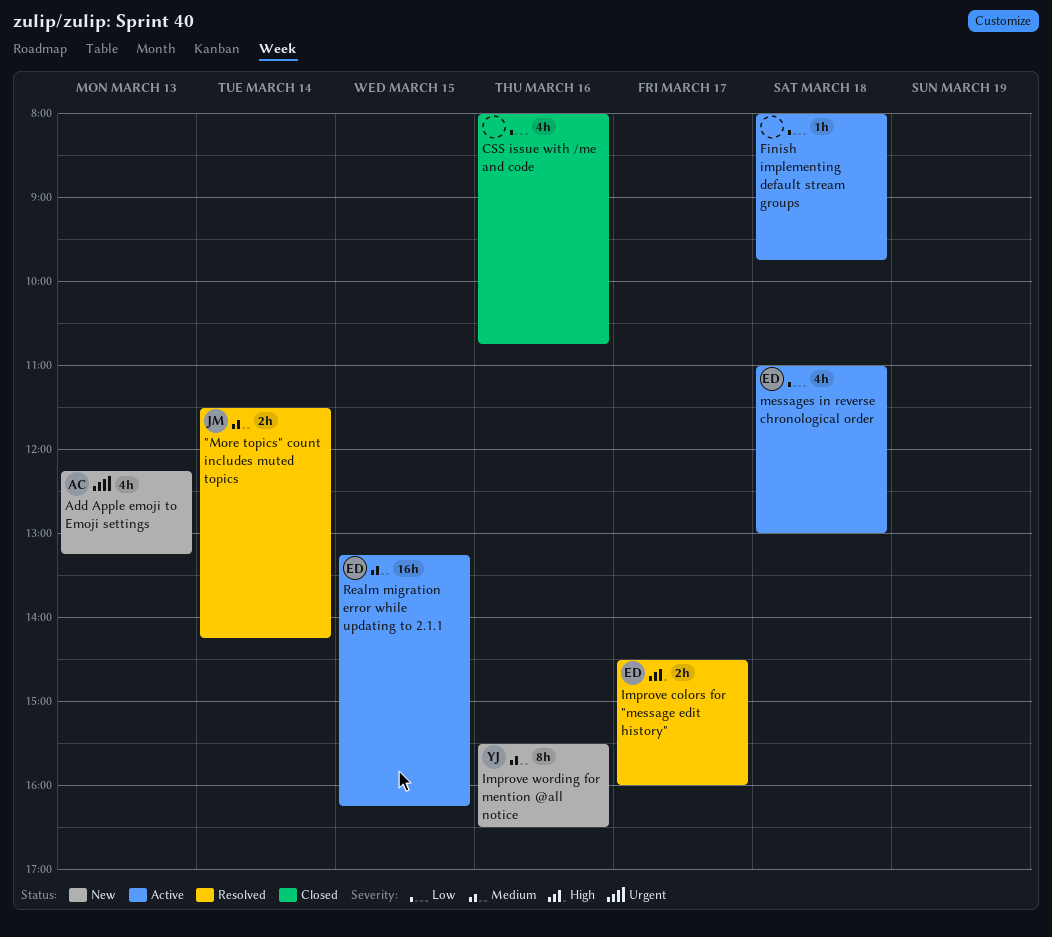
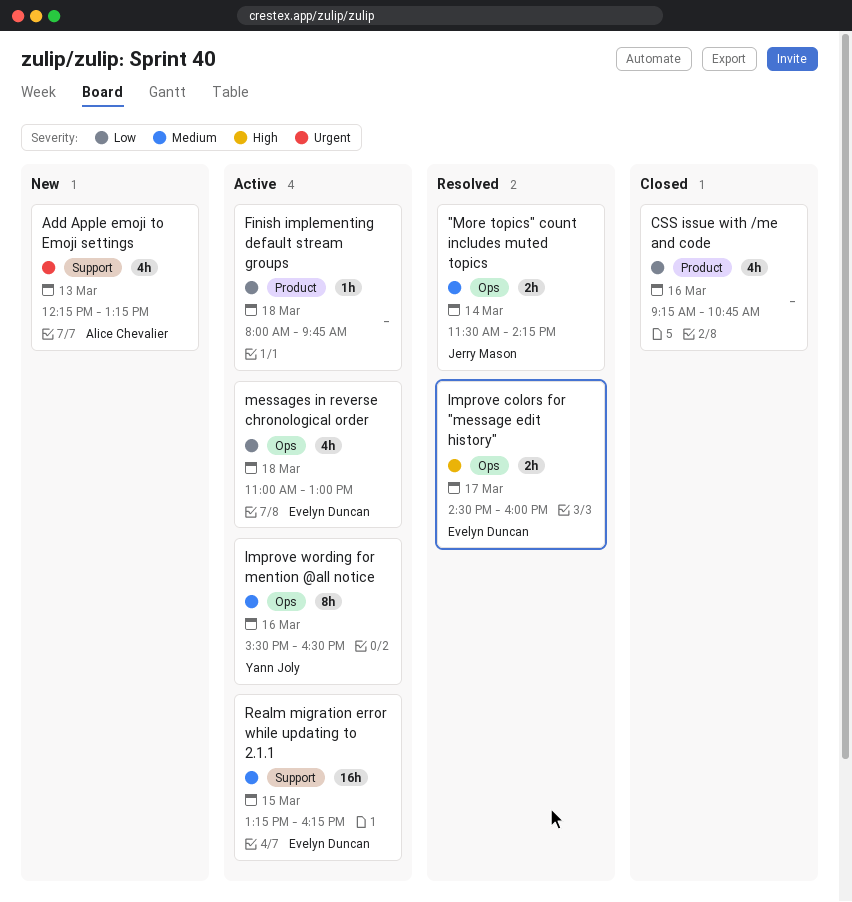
CSS issue with /me and code, begins: 08:00 -> 09:15
Improve wording for mention @all notice, status: New -> Active

